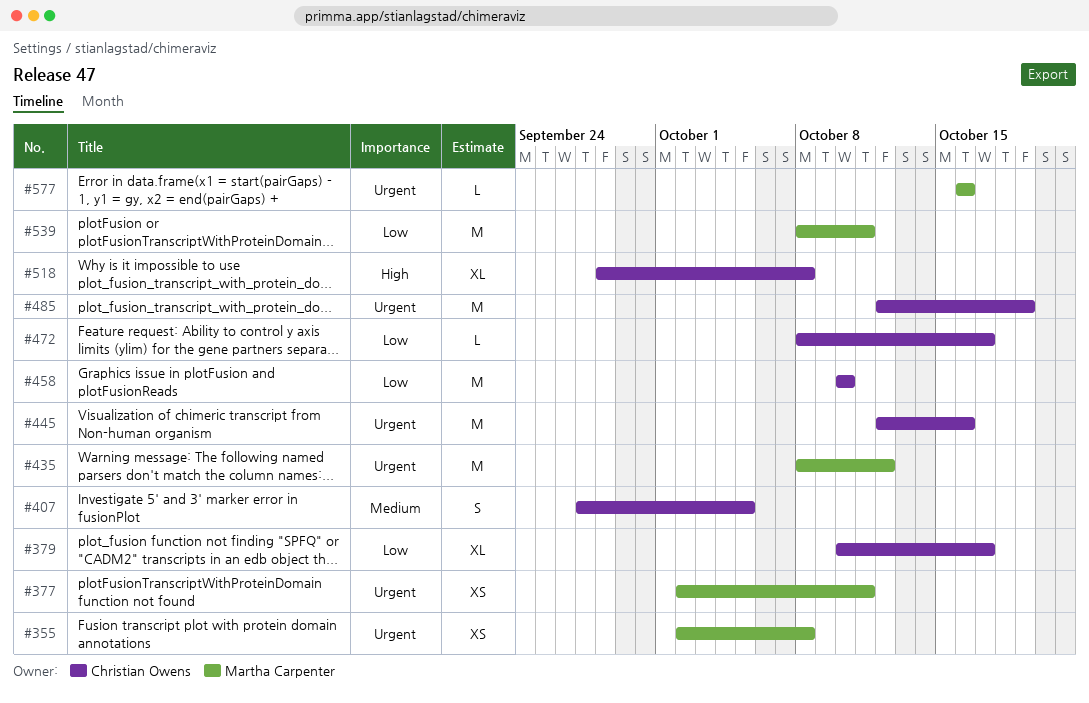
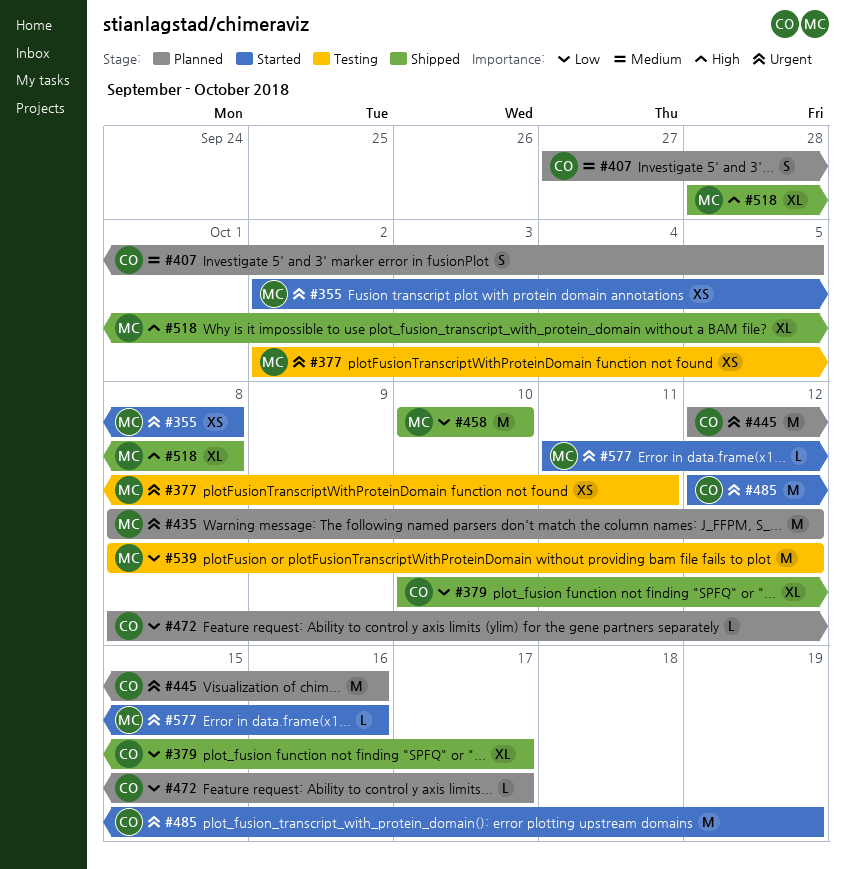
#458, owner: Christian Owens -> Martha Carpenter
#518, owner: Christian Owens -> Martha Carpenter
#539, due: Oct 11 -> Oct 12
#577, start: Oct 16 -> Oct 11

